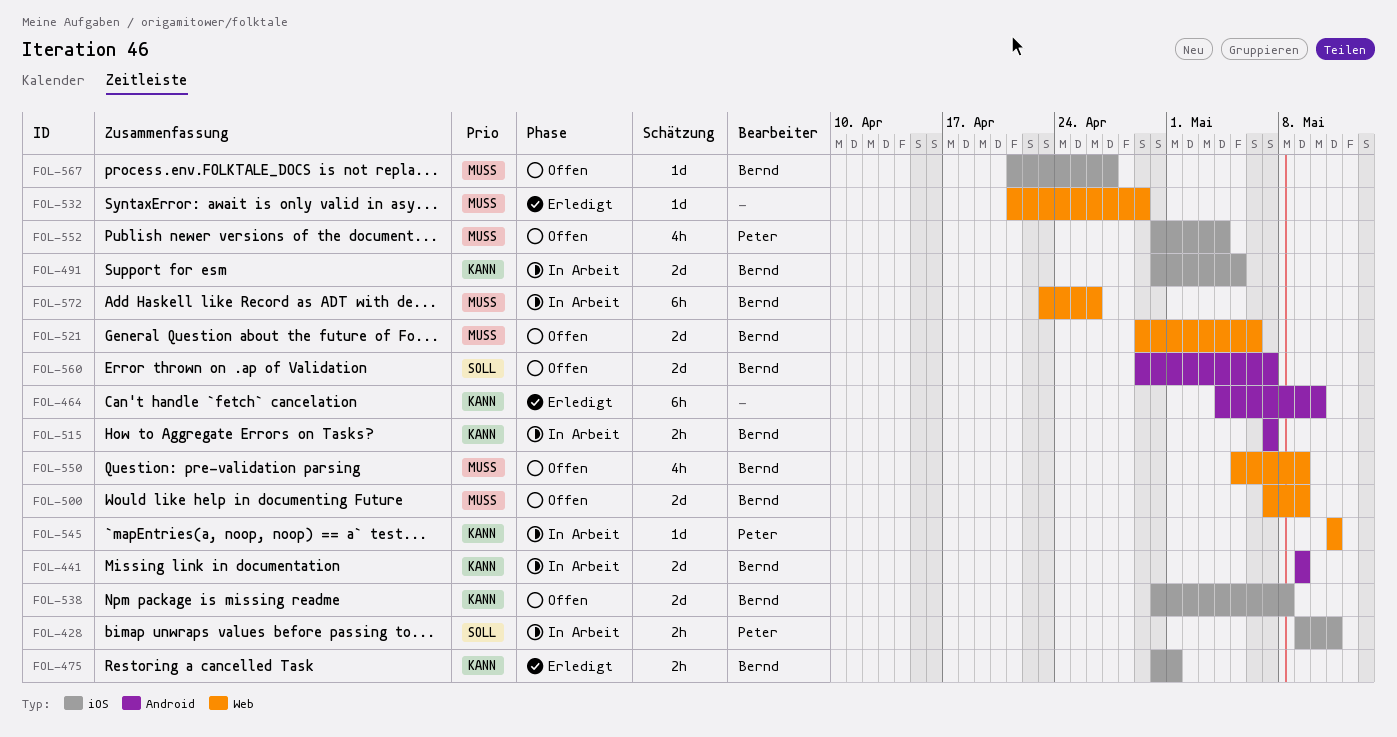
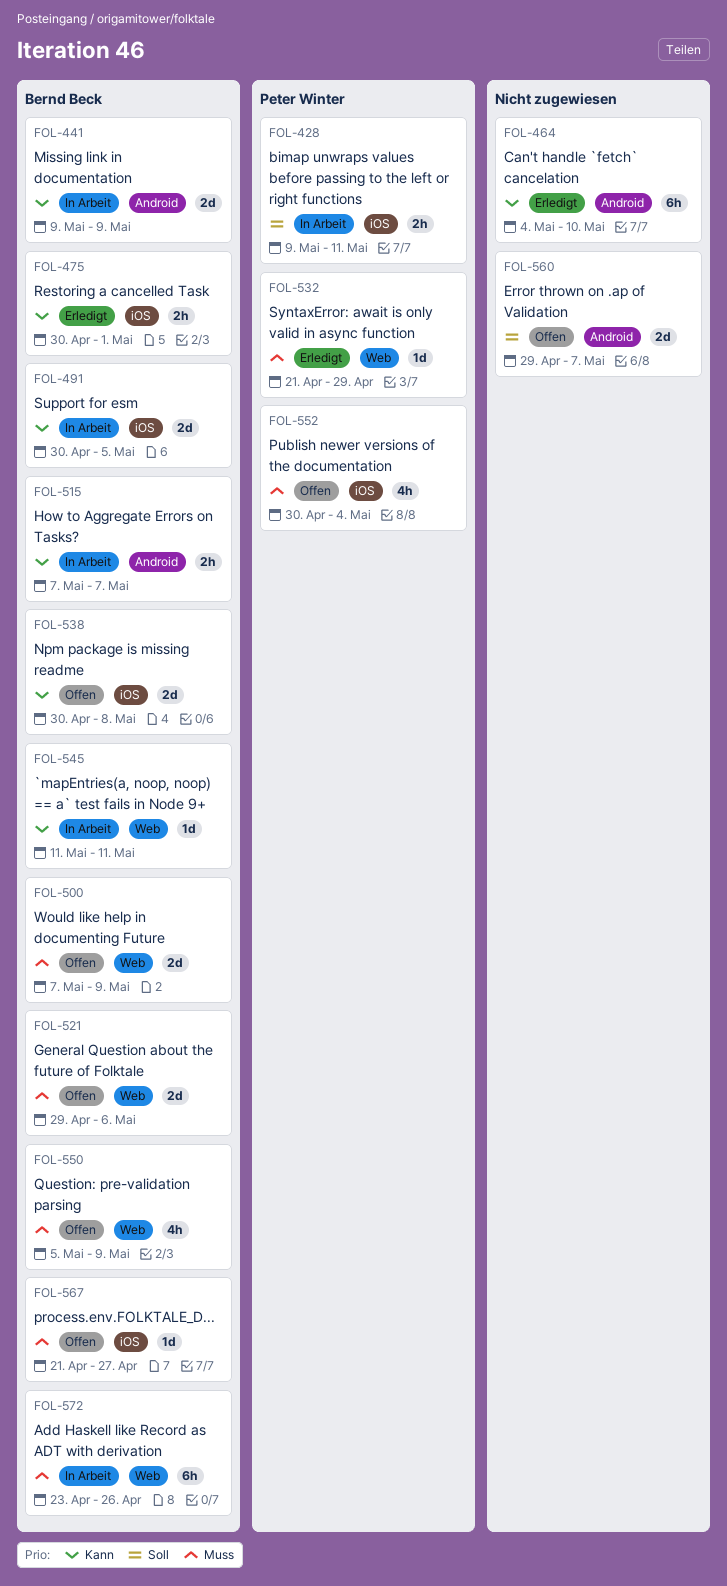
FOL-532, owner: none -> Peter Winter
FOL-545, owner: Peter Winter -> Bernd Beck
FOL-560, owner: Bernd Beck -> none

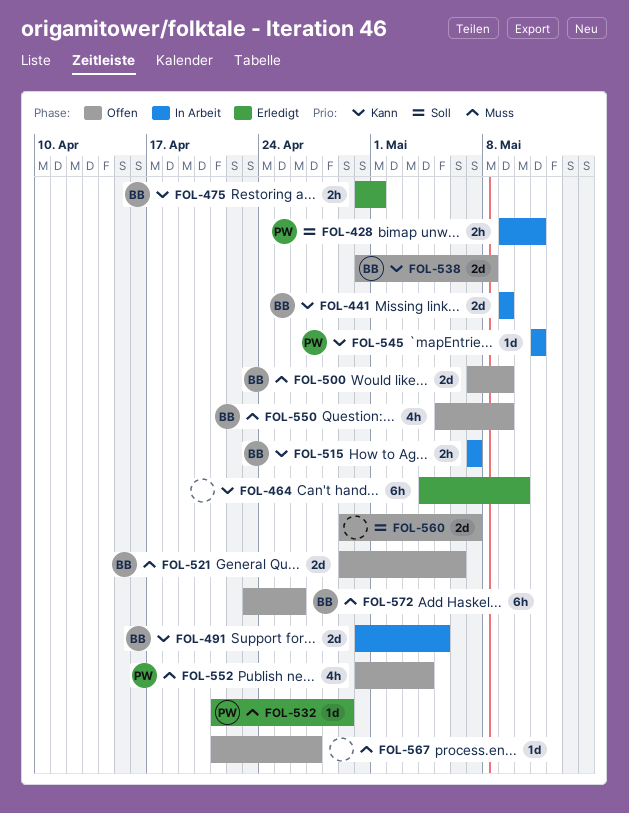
FOL-545, owner: Bernd Beck -> Peter Winter
FOL-567, owner: Bernd Beck -> none
FOL-572, status: In Arbeit -> Offen

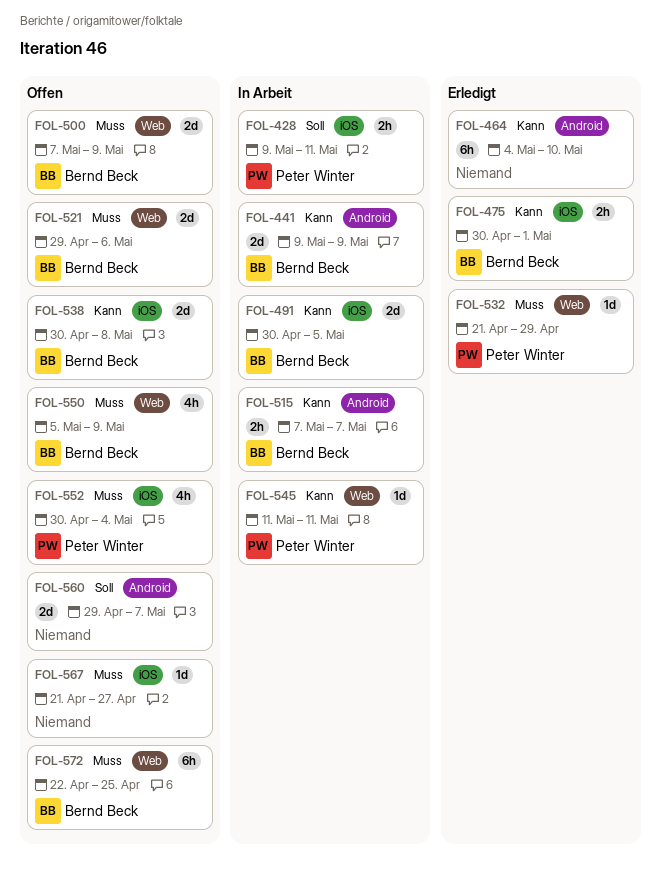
FOL-572, start: Apr 23 -> Apr 22
FOL-572, due: Apr 26 -> Apr 25

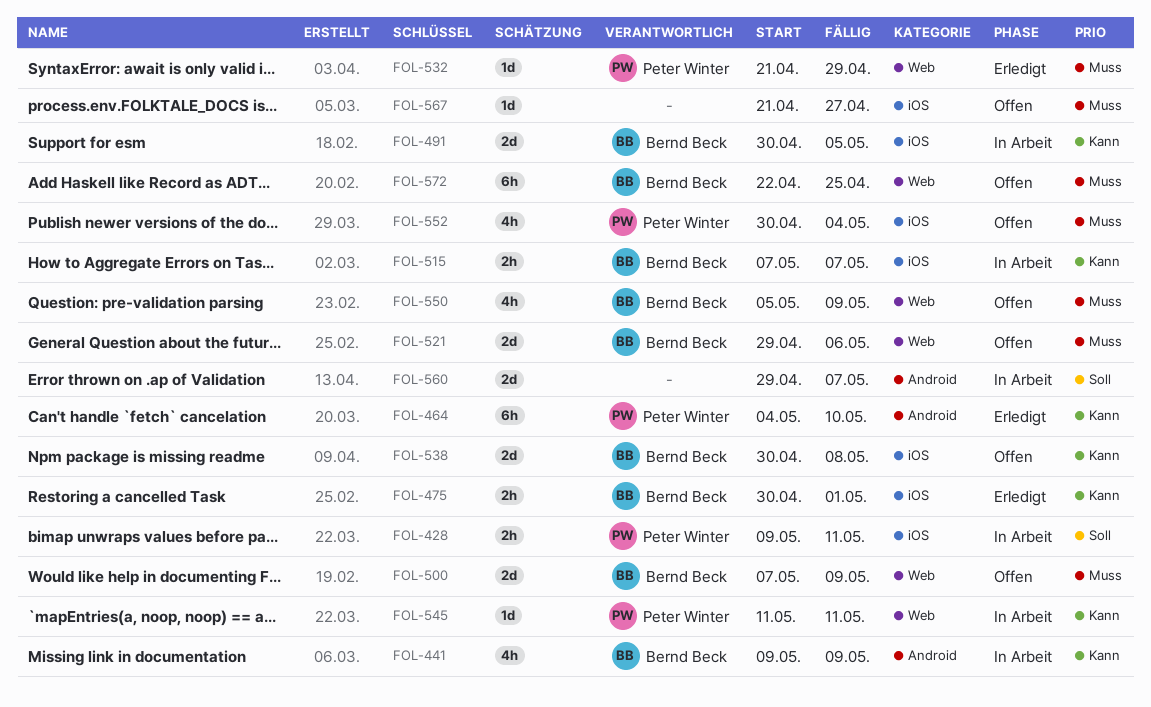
FOL-441, estimate: 2d -> 4h
FOL-464, owner: none -> Peter Winter
FOL-515, label: Android -> iOS
FOL-560, status: Offen -> In Arbeit

